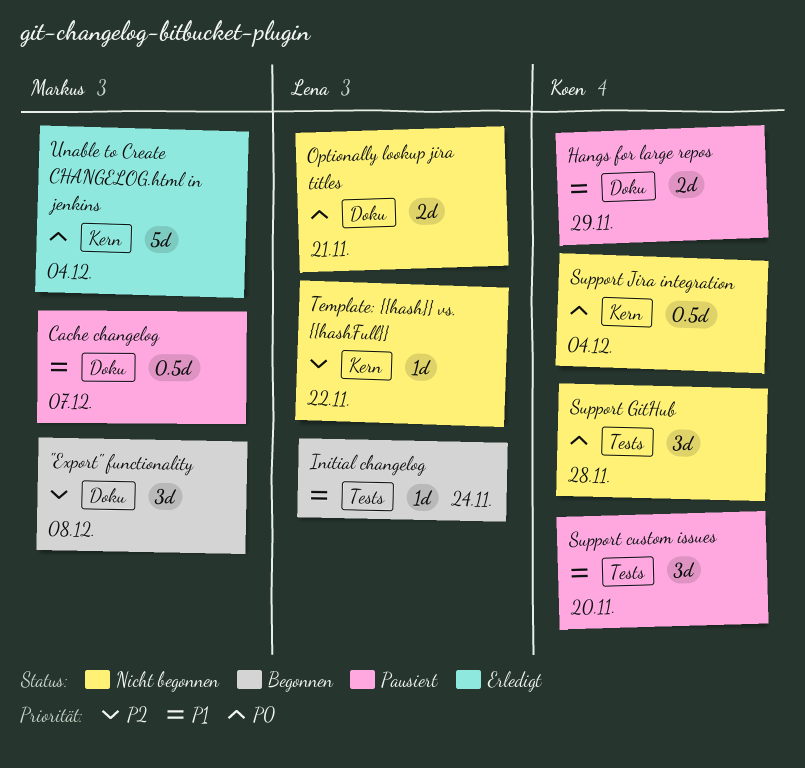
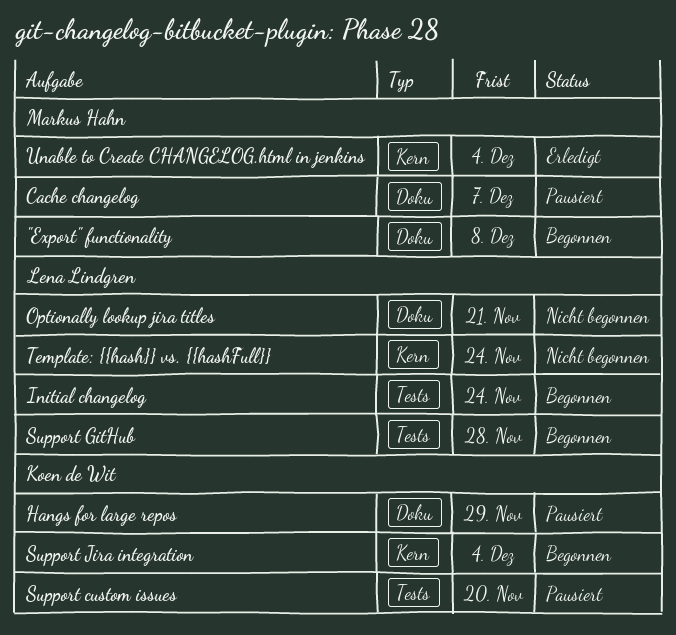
Support GitHub, status: Nicht begonnen -> Begonnen
Support GitHub, owner: Koen de Wit -> Lena Lindgren
Support Jira integration, status: Nicht begonnen -> Begonnen
Template: {{hash}} vs. {{hashFull}}, due: Nov 22 -> Nov 24

